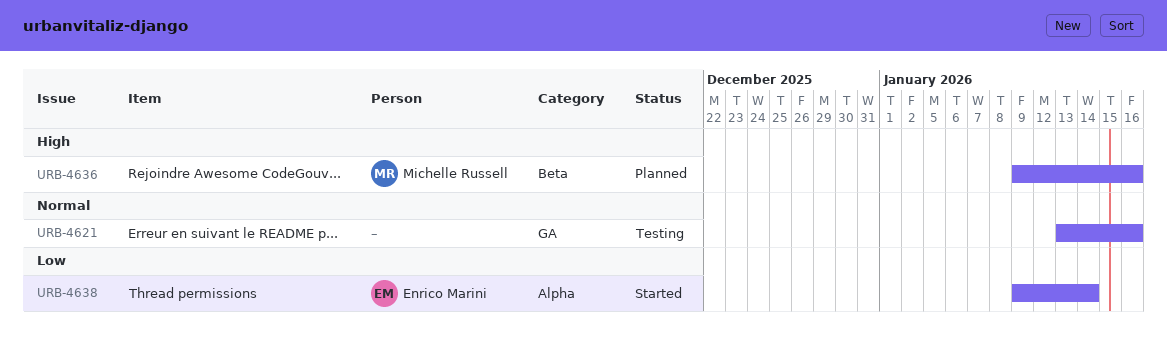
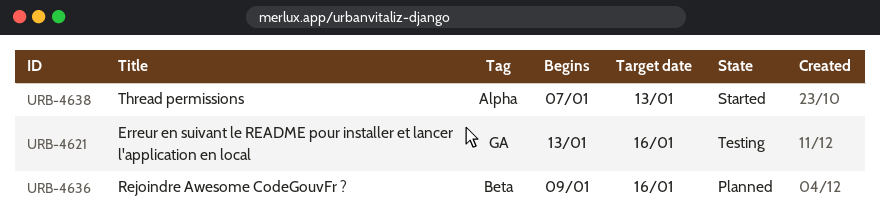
URB-4638, start: Jan 9 -> Jan 7
URB-4638, due: Jan 14 -> Jan 13

